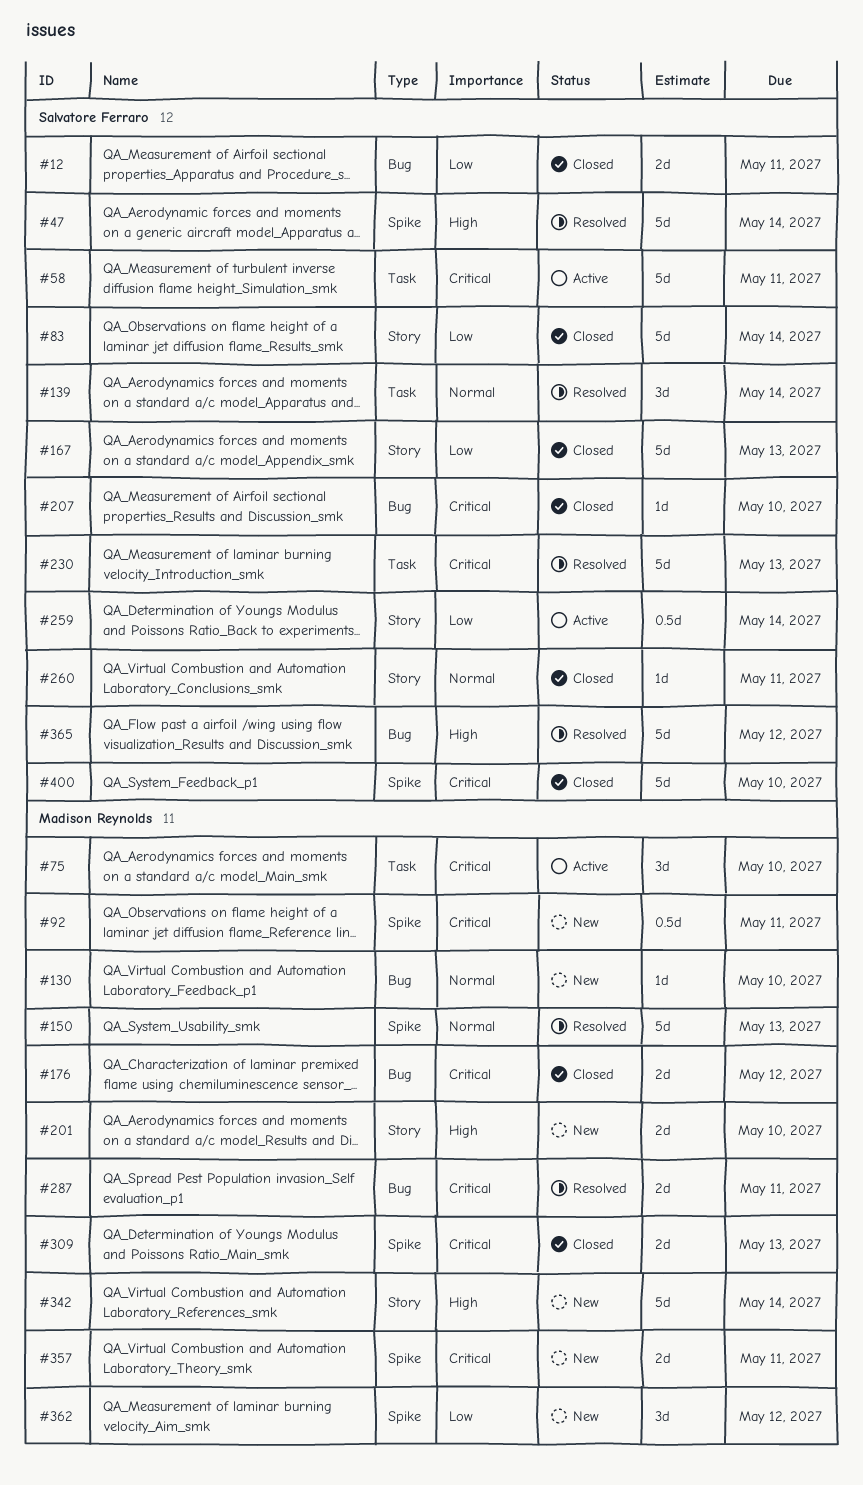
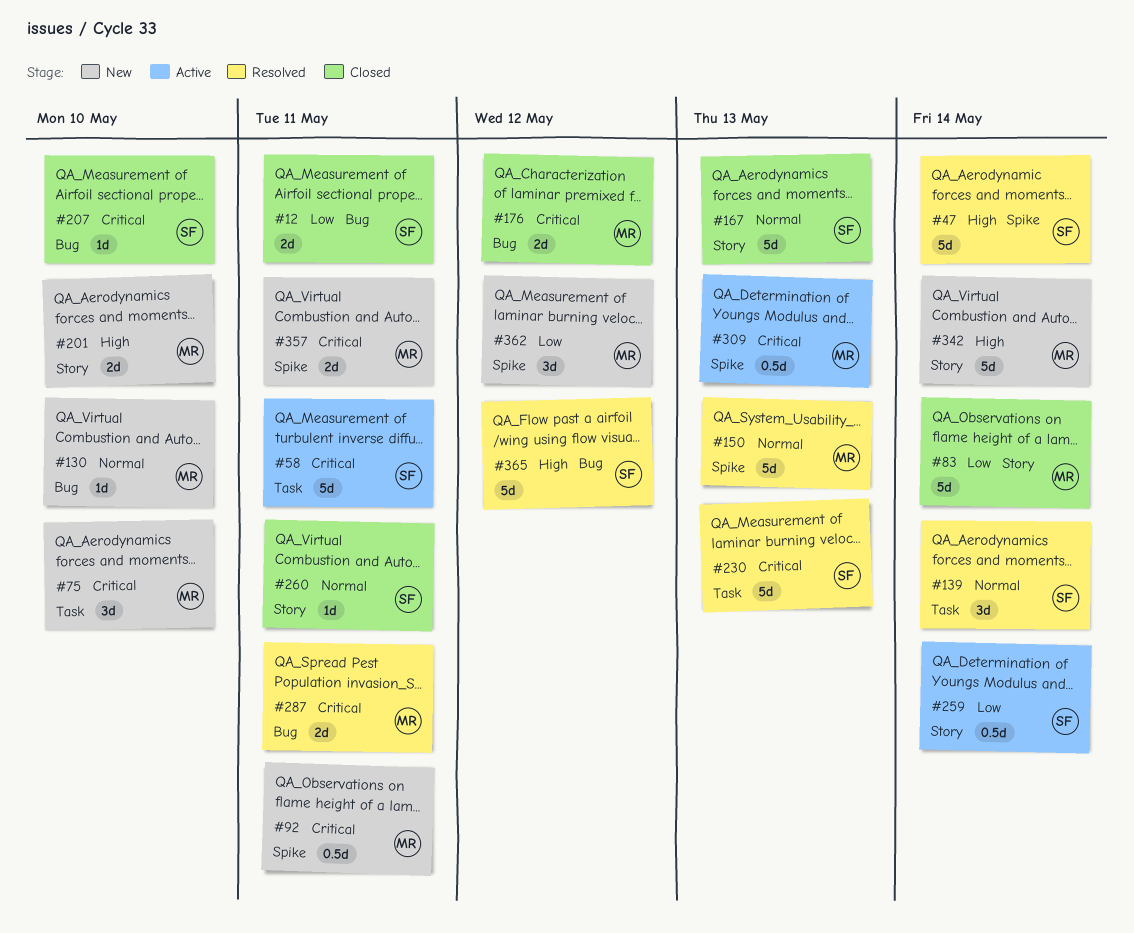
#75, status: Active -> New
#83, owner: Salvatore Ferraro -> Madison Reynolds
#167, priority: Low -> Normal
#309, status: Closed -> Active
#309, estimate: 2d -> 0.5d
#400: present -> none

